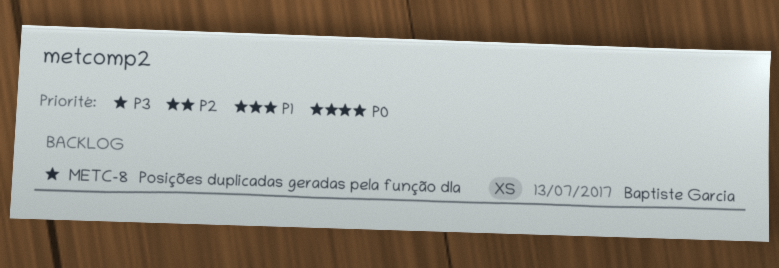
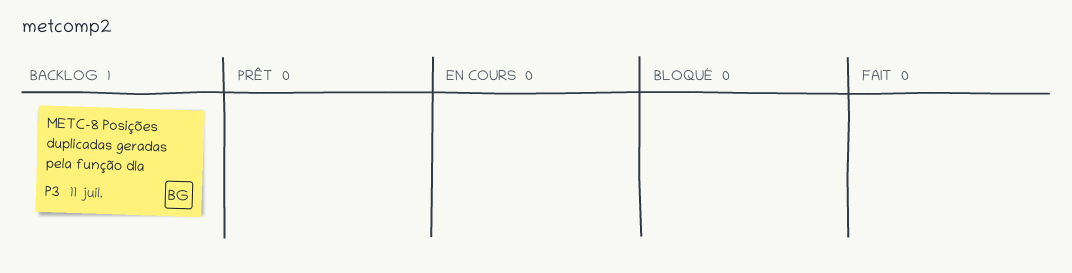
METC-8, due: Jul 13 -> Jul 11

